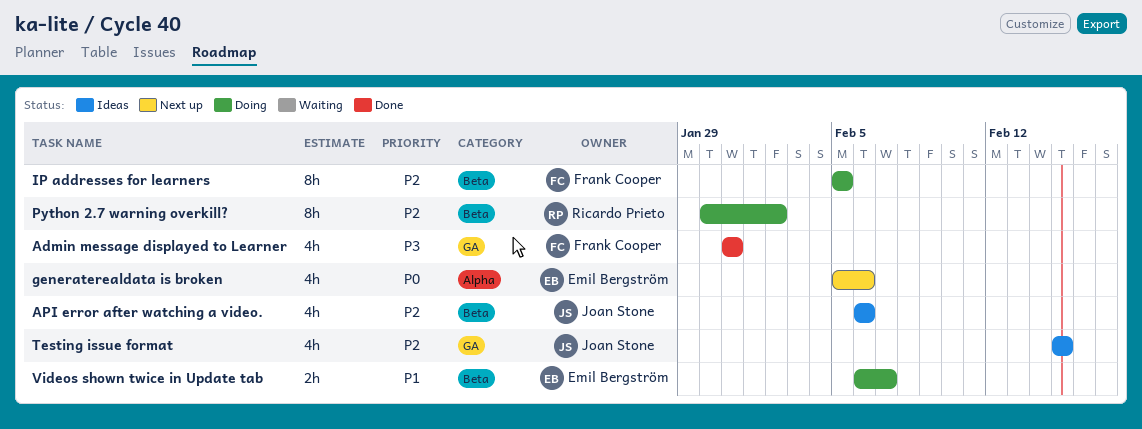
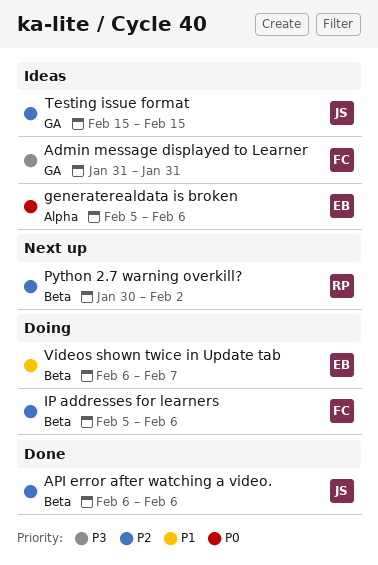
Admin message displayed to Learner, status: Done -> Ideas
API error after watching a video., status: Ideas -> Done
generaterealdata is broken, status: Next up -> Ideas
IP addresses for learners, due: Feb 5 -> Feb 6
Python 2.7 warning overkill?, status: Doing -> Next up

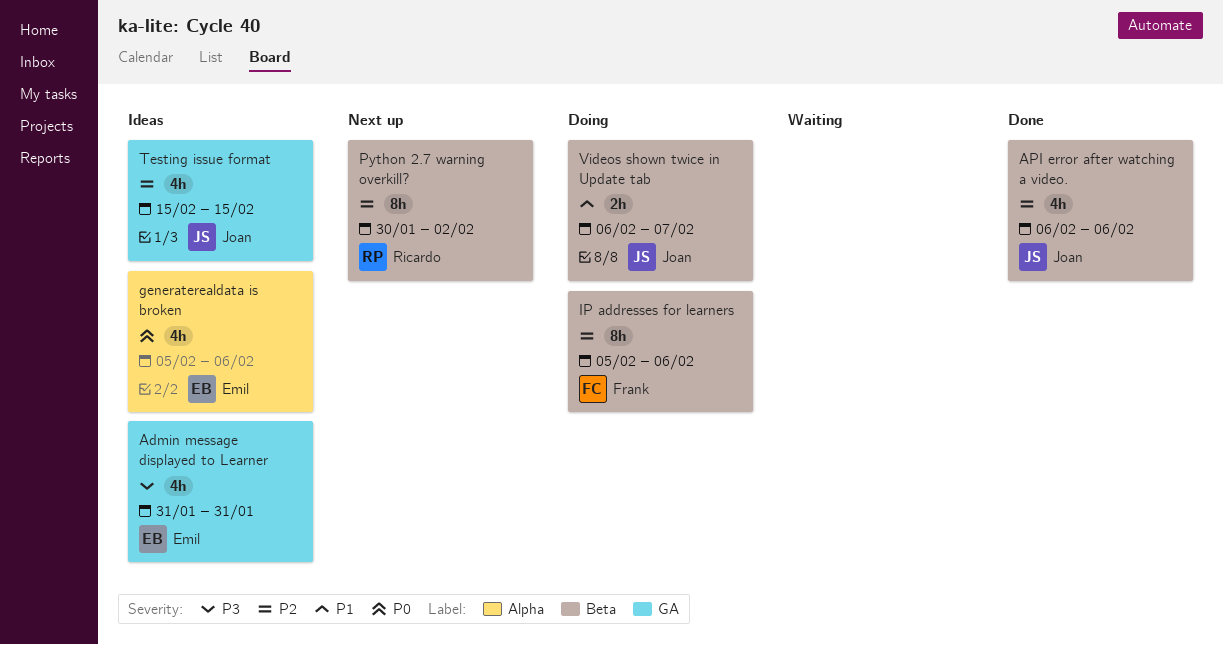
Admin message displayed to Learner, owner: Frank -> Emil
Videos shown twice in Update tab, owner: Emil -> Joan

